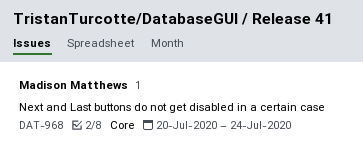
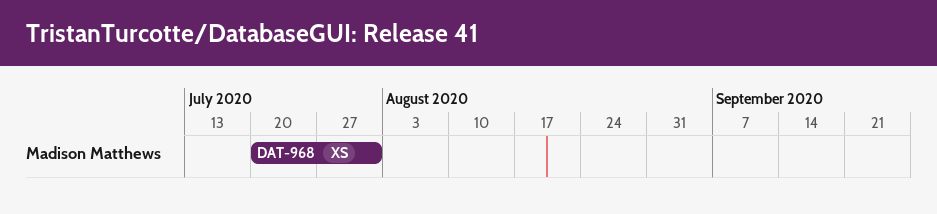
DAT-968, due: Jul 24 -> Jul 31

